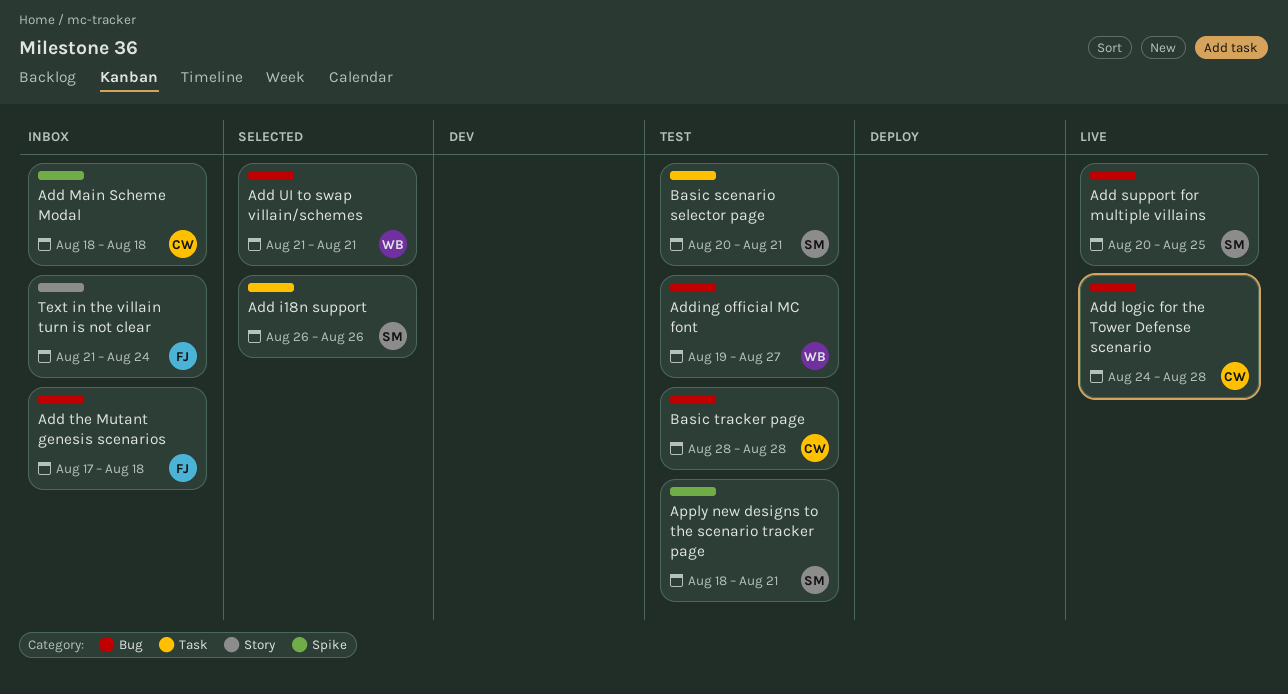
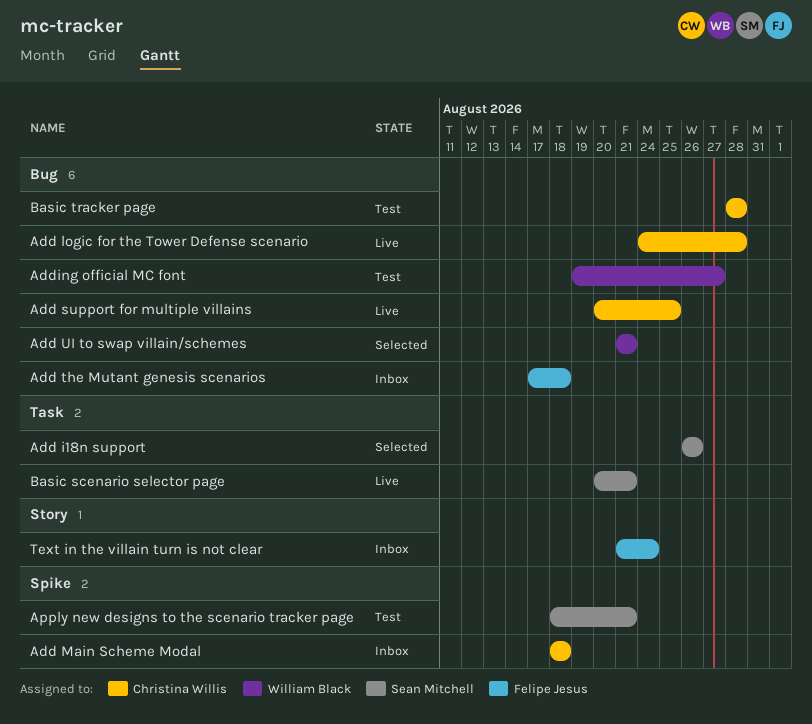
Add support for multiple villains, owner: Sean Mitchell -> Christina Willis
Basic scenario selector page, status: Test -> Live

